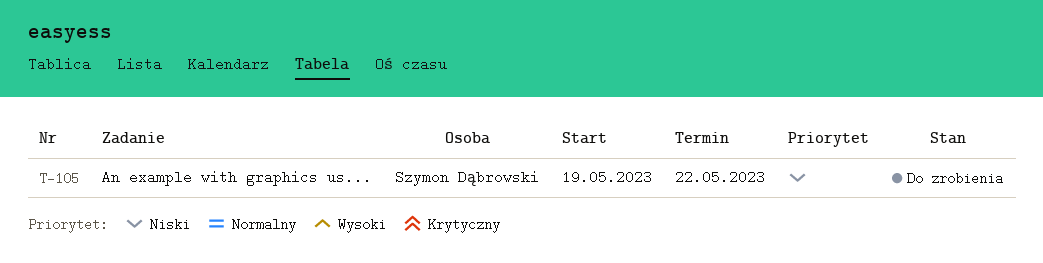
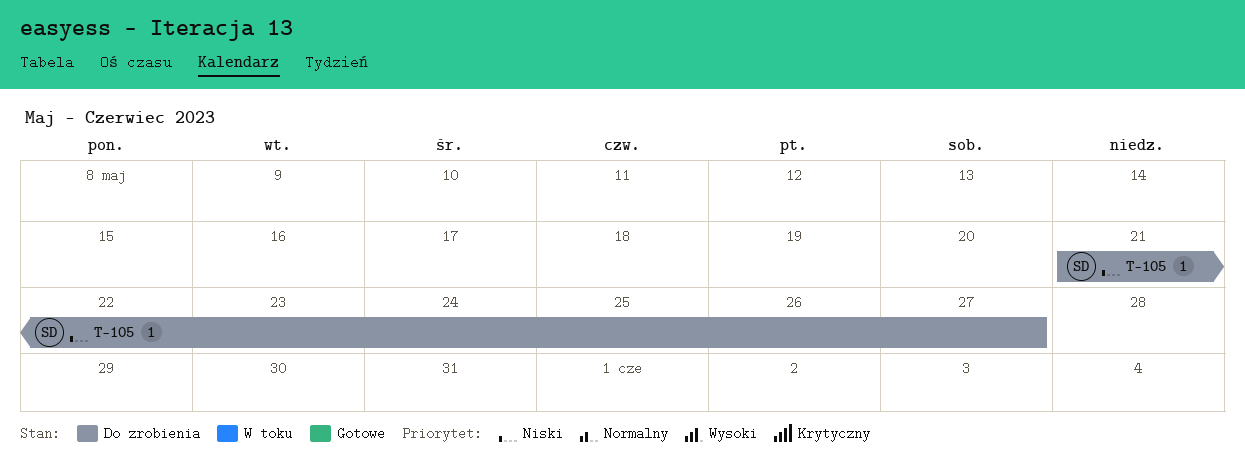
T-105, start: May 19 -> May 21
T-105, due: May 22 -> May 27

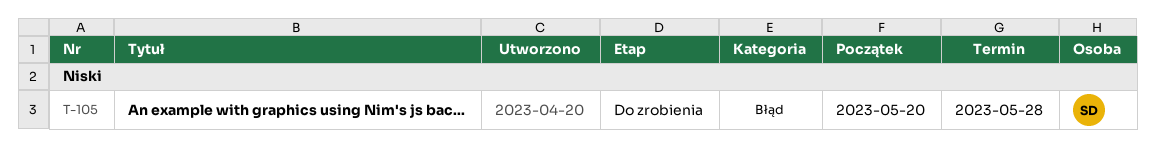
T-105, start: May 21 -> May 20
T-105, due: May 27 -> May 28

